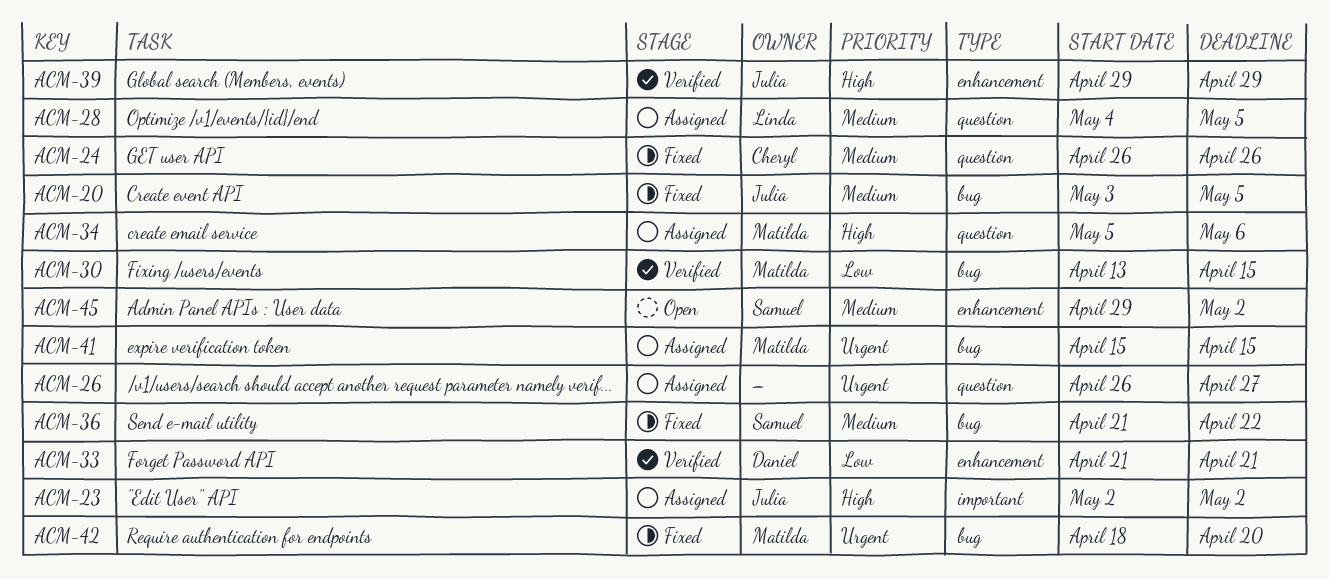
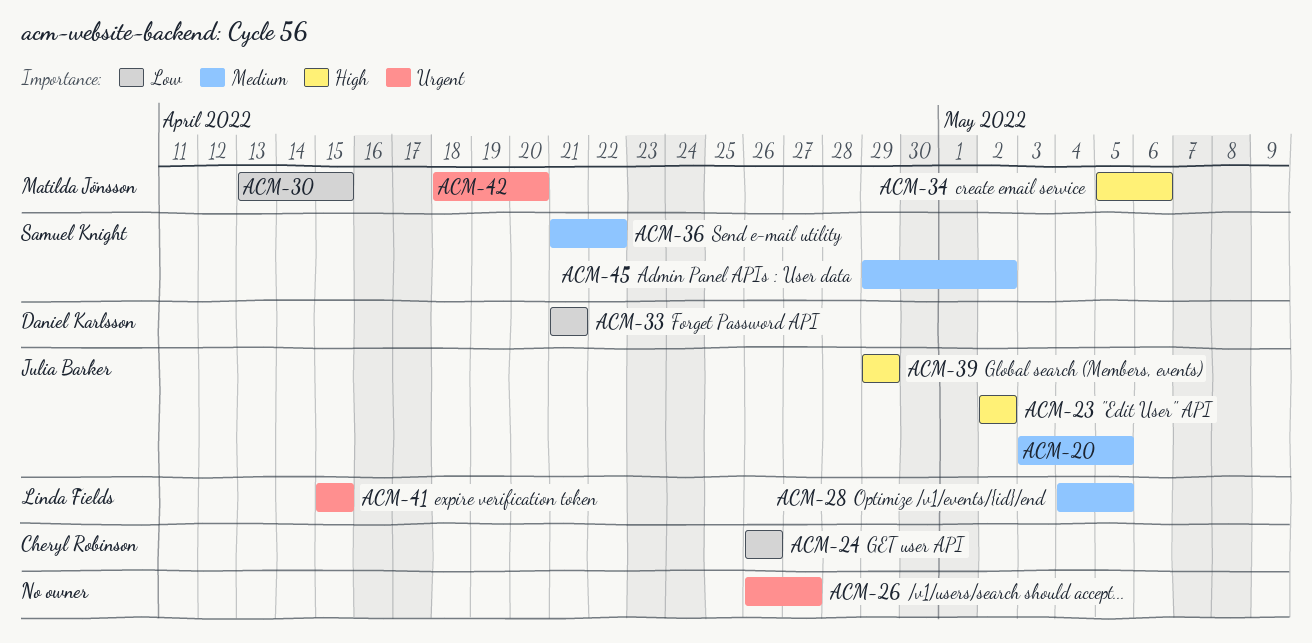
ACM-24, priority: Medium -> Low
ACM-41, owner: Matilda Jönsson -> Linda Fields

